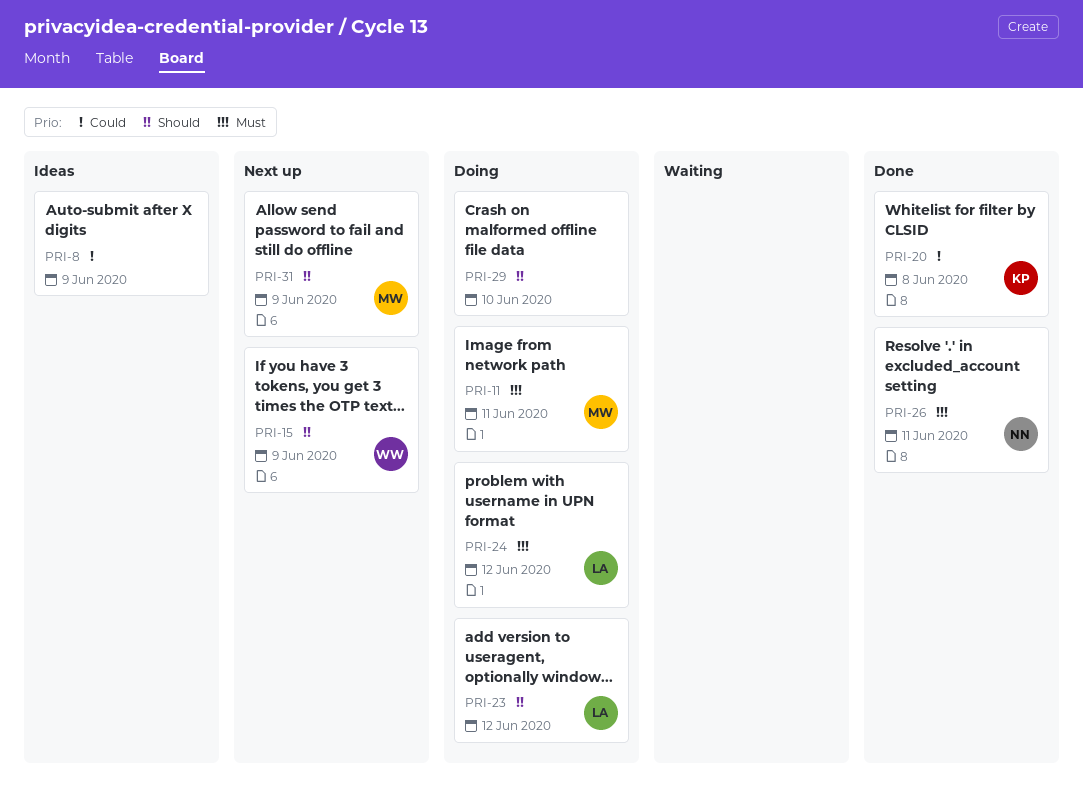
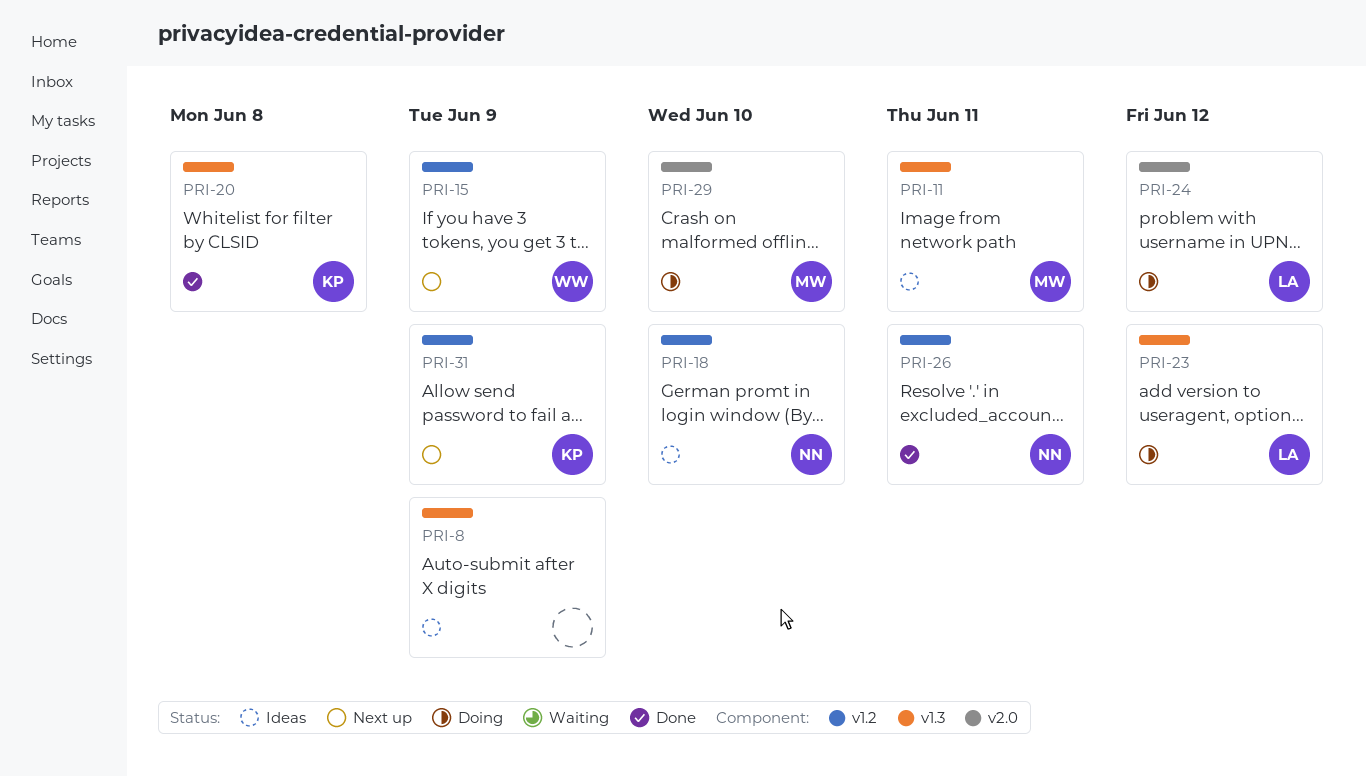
PRI-11, status: Doing -> Ideas
PRI-18: none -> present
PRI-29, owner: none -> MW
PRI-31, owner: MW -> KP

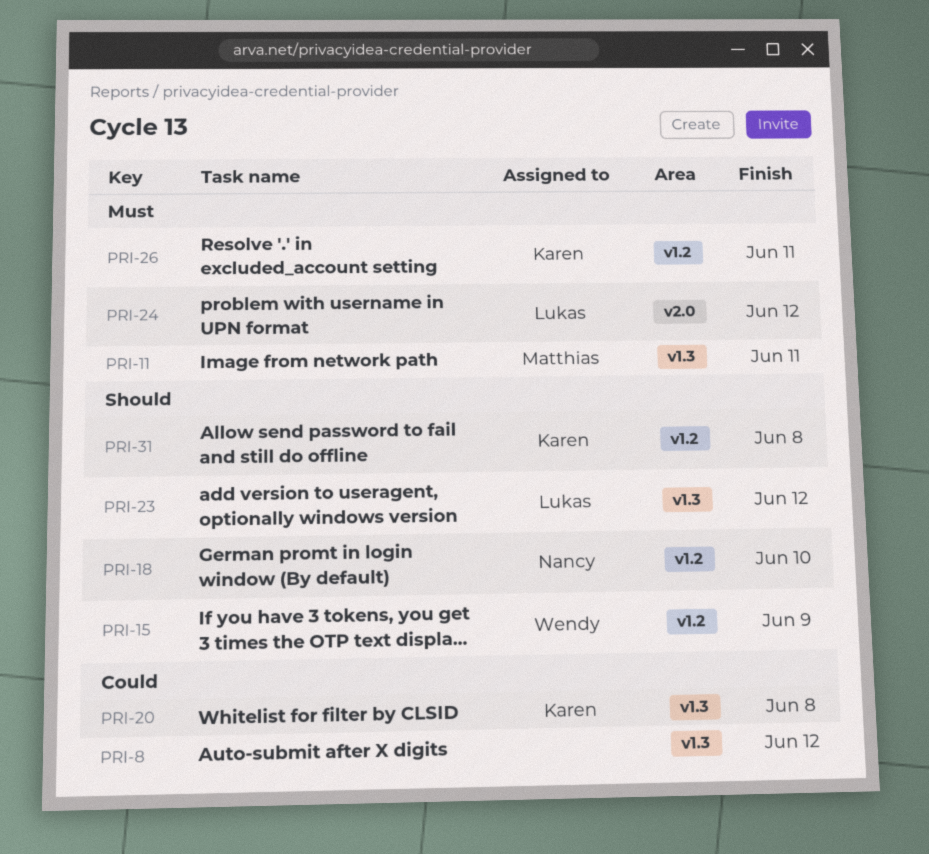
PRI-8, due: Jun 9 -> Jun 12
PRI-26, owner: Nancy -> Karen
PRI-29: present -> none
PRI-31, due: Jun 9 -> Jun 8

